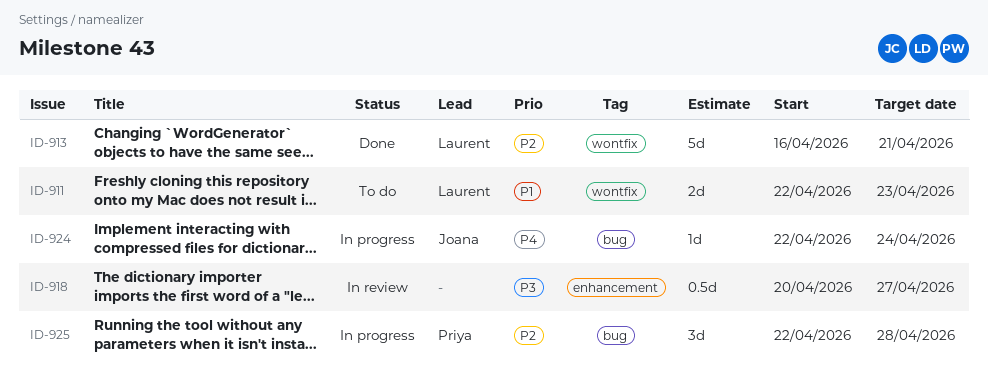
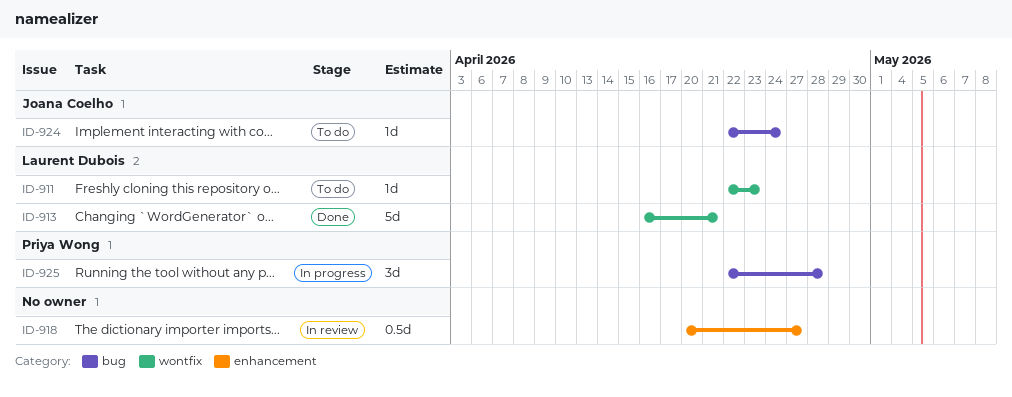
ID-911, estimate: 2d -> 1d
ID-924, status: In progress -> To do

